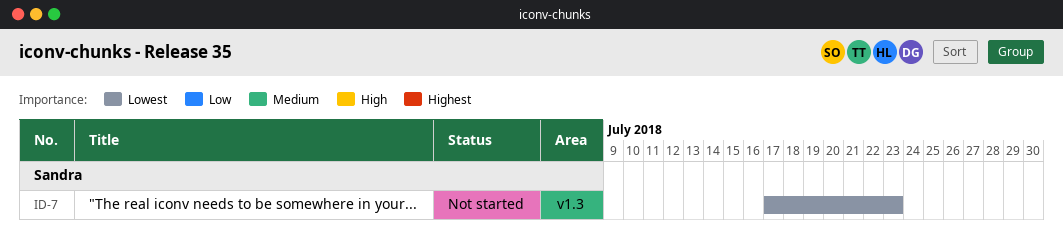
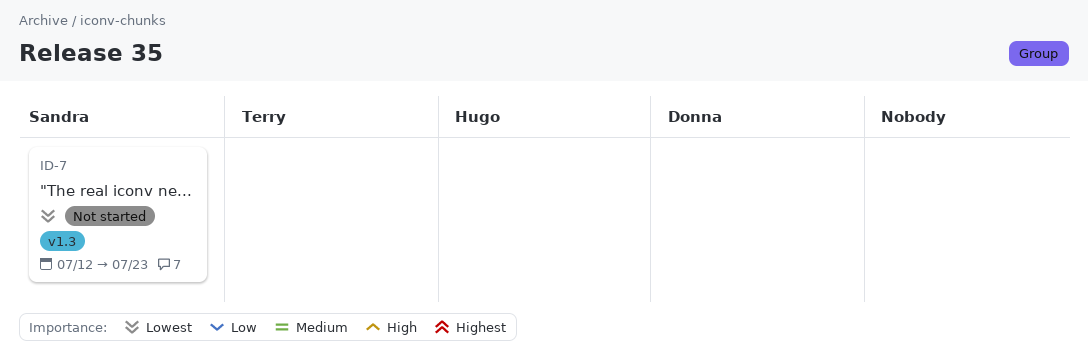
ID-7, start: Jul 17 -> Jul 12

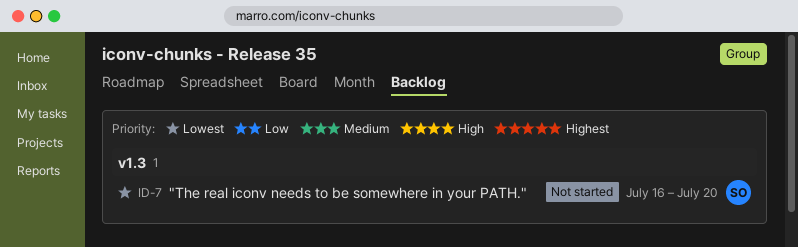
ID-7, start: Jul 12 -> Jul 16
ID-7, due: Jul 23 -> Jul 20

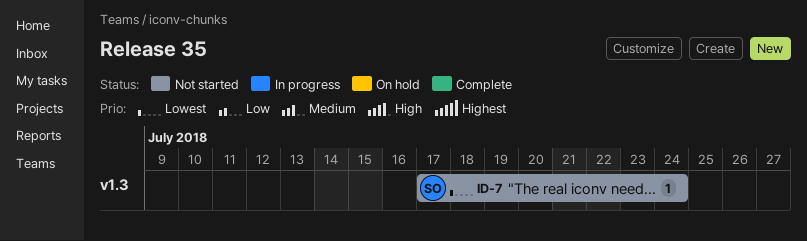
ID-7, start: Jul 16 -> Jul 17
ID-7, due: Jul 20 -> Jul 24

